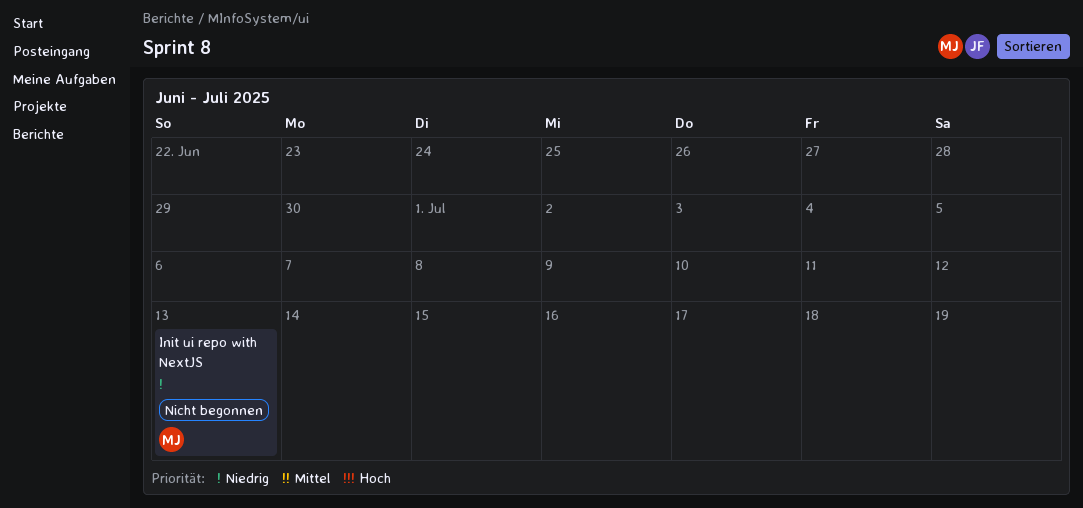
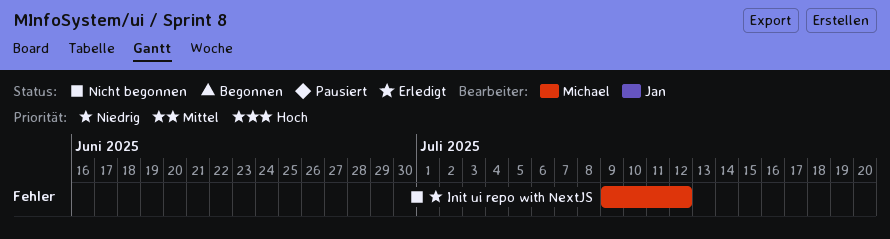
Init ui repo with NextJS, due: Jul 13 -> Jul 12

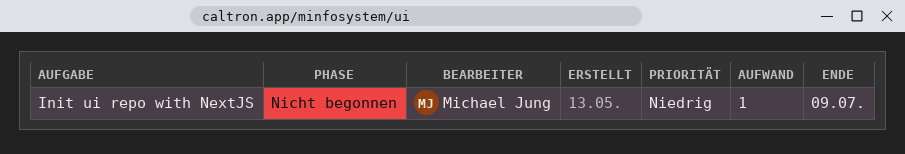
Init ui repo with NextJS, due: Jul 12 -> Jul 9

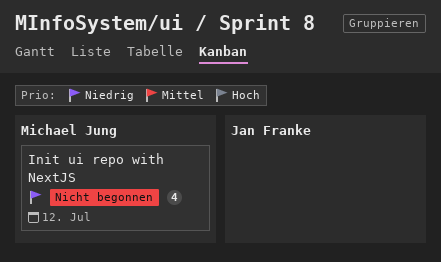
Init ui repo with NextJS, estimate: 1 -> 4
Init ui repo with NextJS, due: Jul 9 -> Jul 12

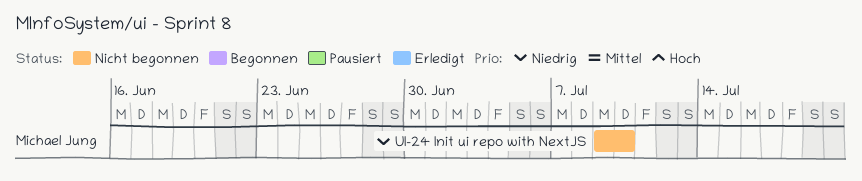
Init ui repo with NextJS, due: Jul 12 -> Jul 10

